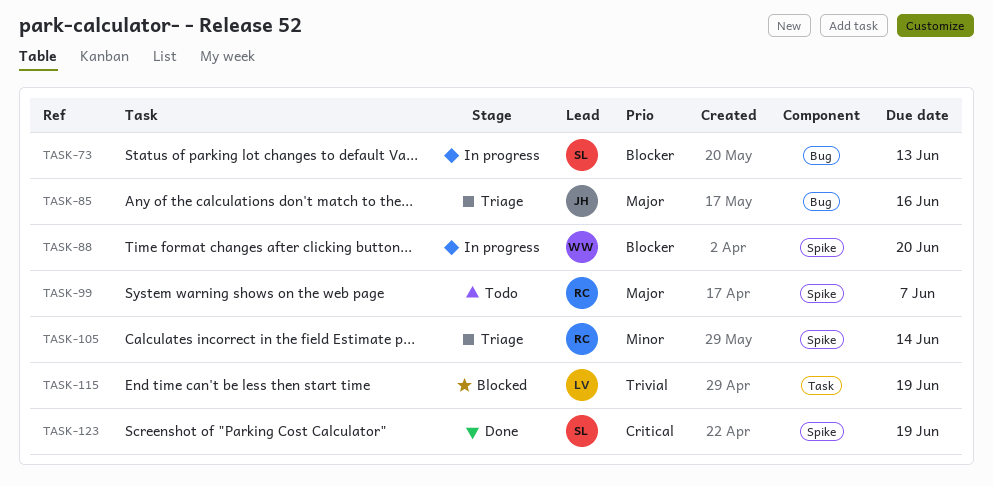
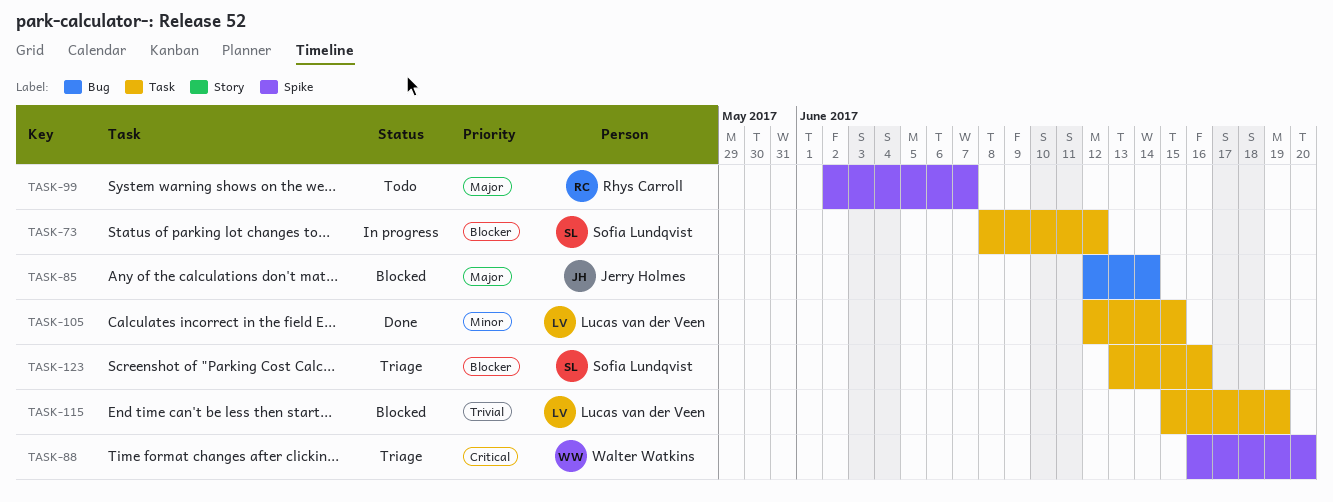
TASK-73, label: Bug -> Task
TASK-73, due: Jun 13 -> Jun 12
TASK-85, status: Triage -> Blocked
TASK-85, due: Jun 16 -> Jun 14
TASK-88, status: In progress -> Triage
TASK-88, priority: Blocker -> Critical
TASK-105, status: Triage -> Done
TASK-105, owner: Rhys Carroll -> Lucas van der Veen
TASK-105, label: Spike -> Task
TASK-105, due: Jun 14 -> Jun 15
TASK-123, status: Done -> Triage
TASK-123, priority: Critical -> Blocker
TASK-123, label: Spike -> Task
TASK-123, due: Jun 19 -> Jun 16

